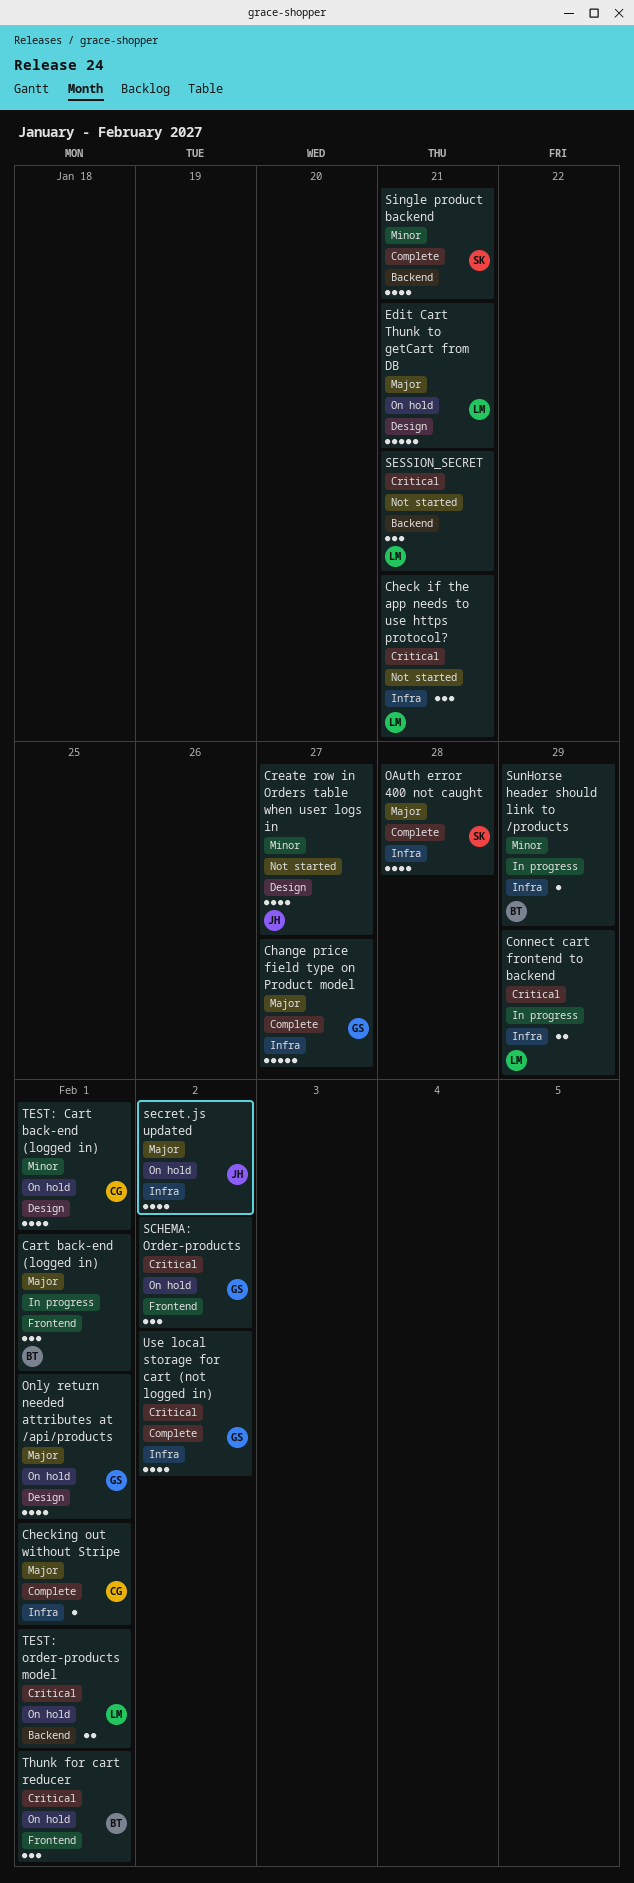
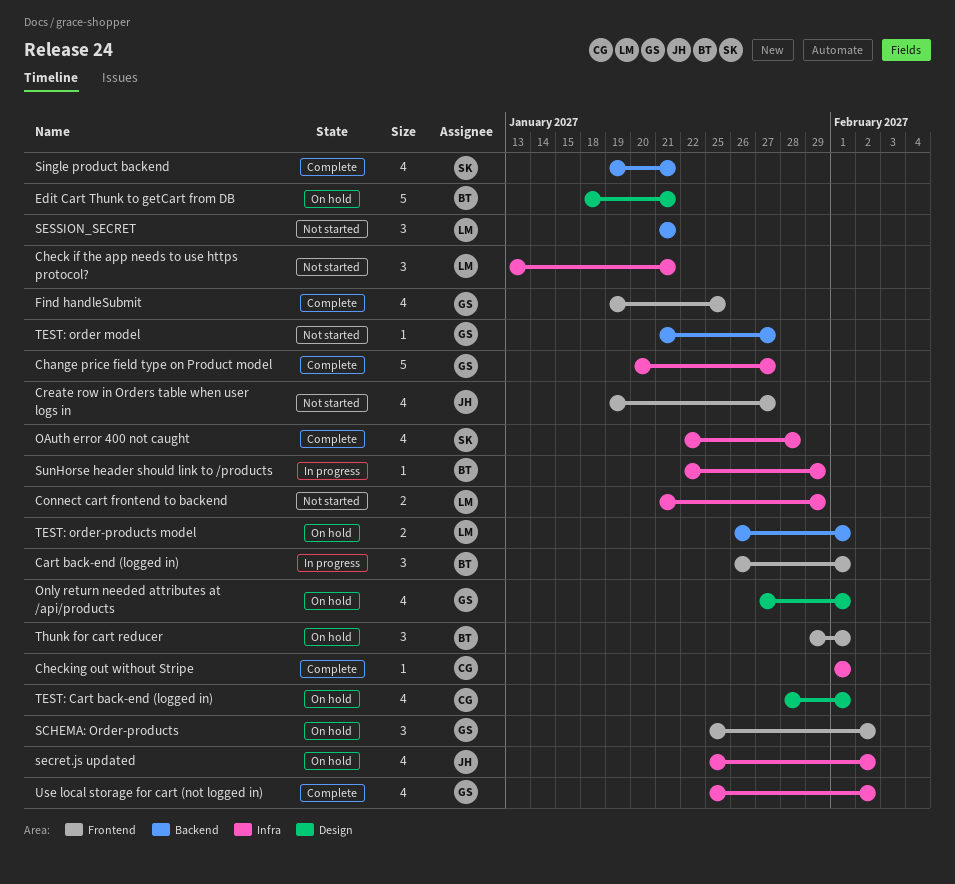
Connect cart frontend to backend, status: In progress -> Not started
Create row in Orders table when user logs in, label: Design -> Frontend
Edit Cart Thunk to getCart from DB, owner: LM -> BT
Find handleSubmit: none -> present
TEST: order model: none -> present

